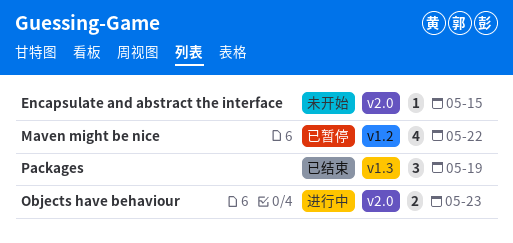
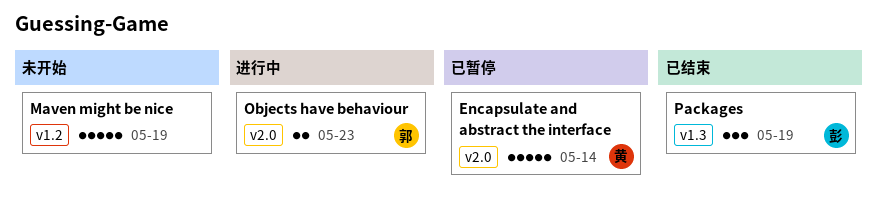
Encapsulate and abstract the interface, status: 未开始 -> 已暂停
Encapsulate and abstract the interface, estimate: 1 -> 5
Encapsulate and abstract the interface, due: May 15 -> May 14
Maven might be nice, status: 已暂停 -> 未开始
Maven might be nice, estimate: 4 -> 5
Maven might be nice, due: May 22 -> May 19

